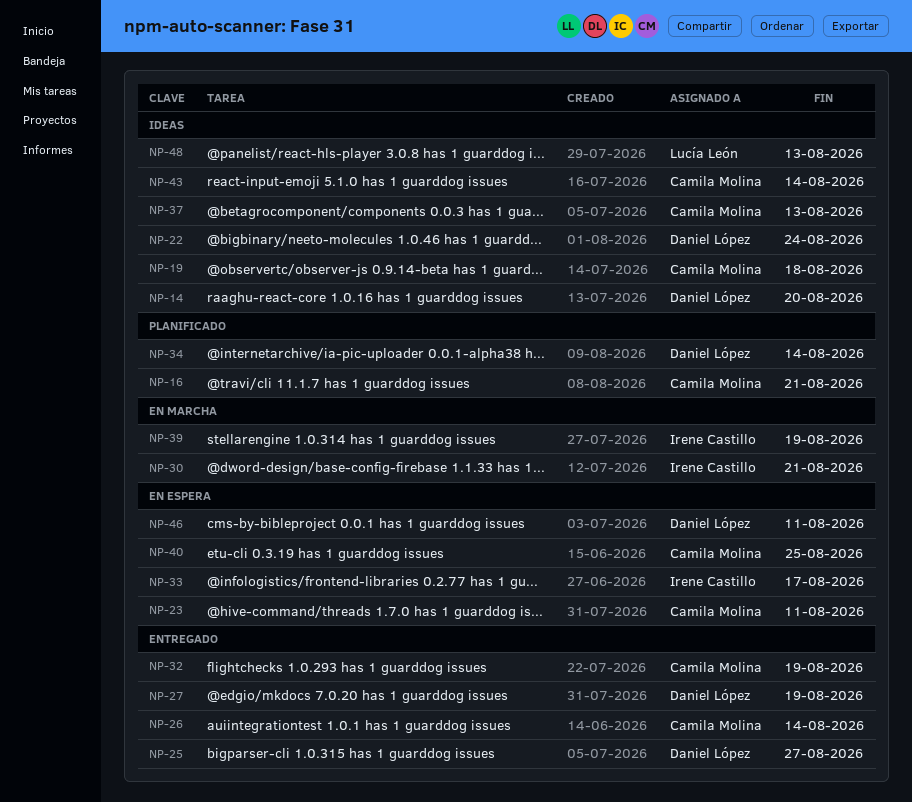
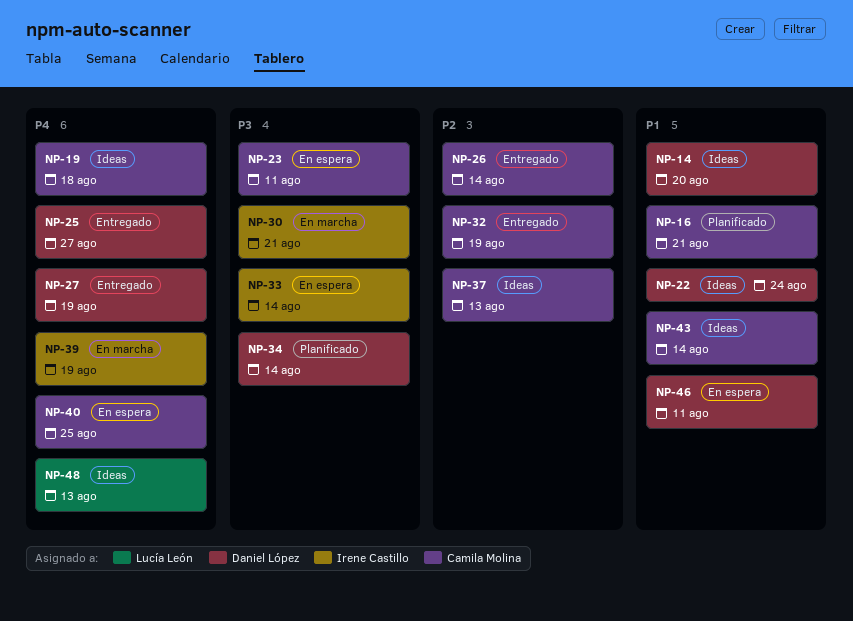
NP-33, due: Aug 17 -> Aug 14

